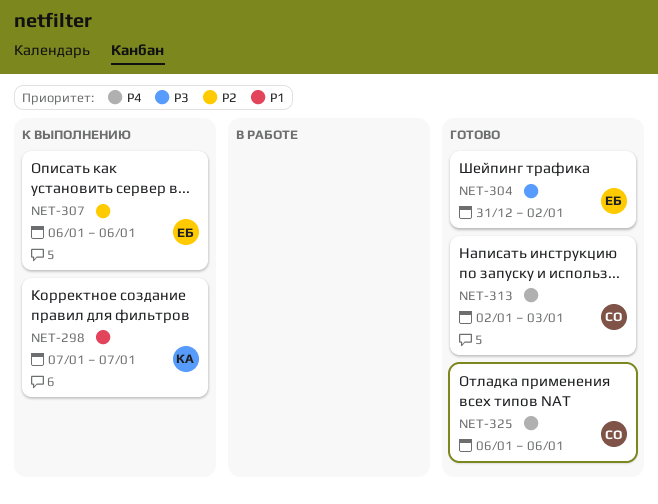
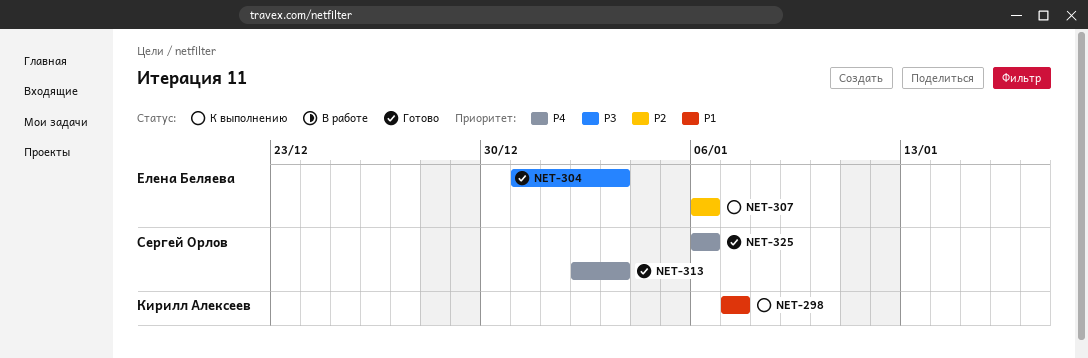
NET-304, due: Jan 2 -> Jan 3

